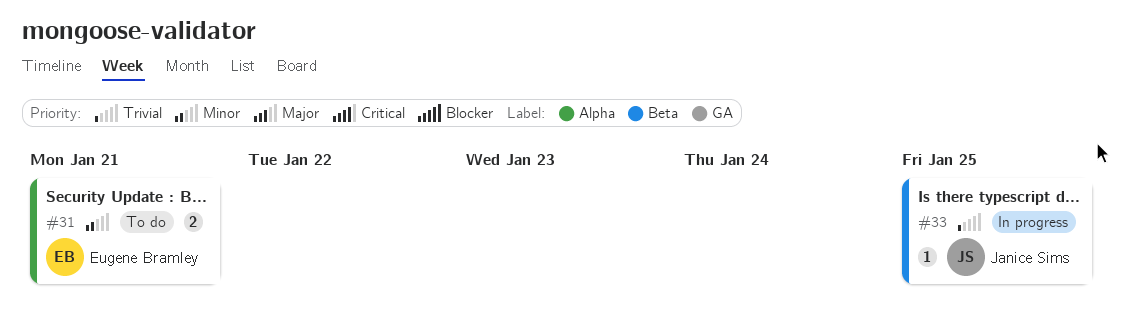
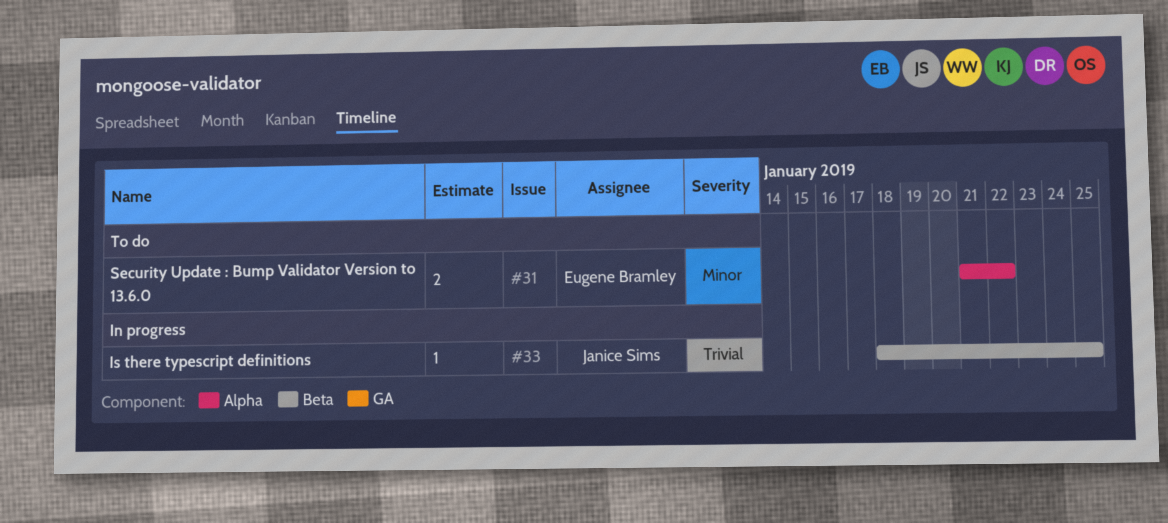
#31, due: Jan 21 -> Jan 22

